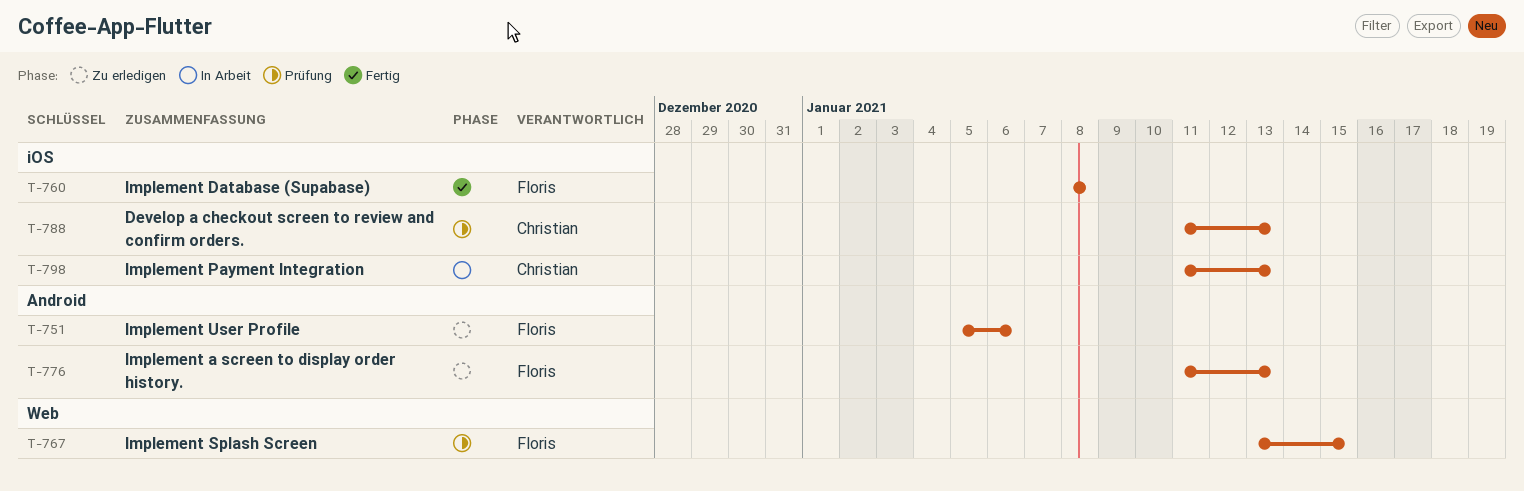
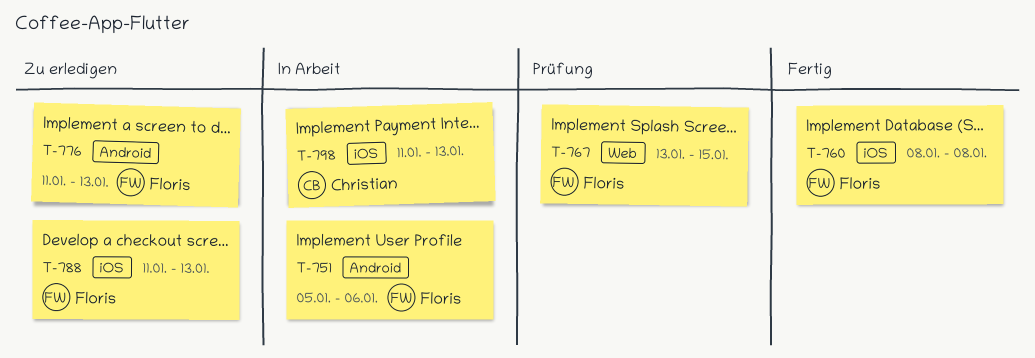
T-751, status: Zu erledigen -> In Arbeit
T-788, status: Prüfung -> Zu erledigen
T-788, owner: Christian -> Floris

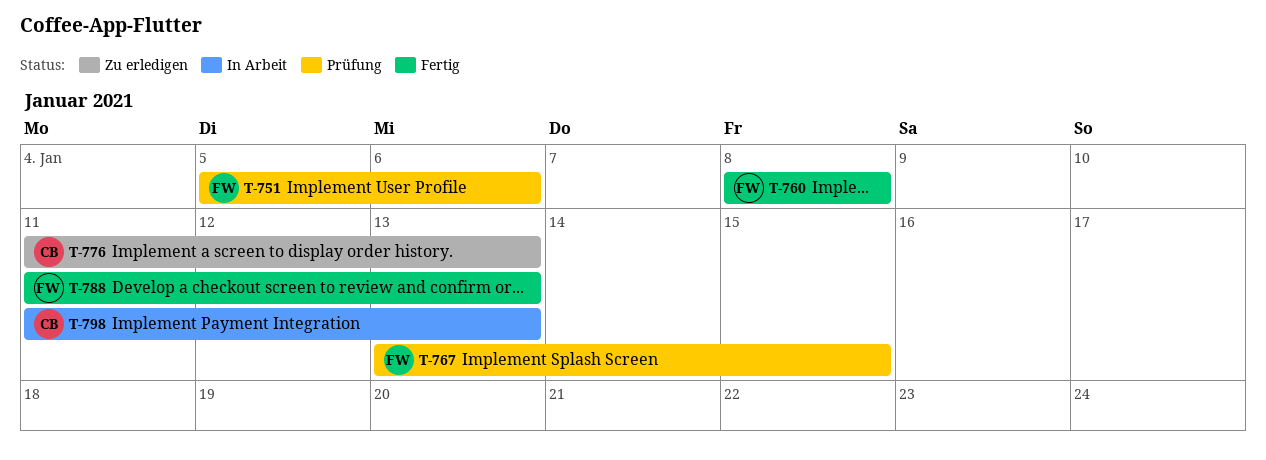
T-751, status: In Arbeit -> Prüfung
T-776, owner: Floris -> Christian
T-788, status: Zu erledigen -> Fertig

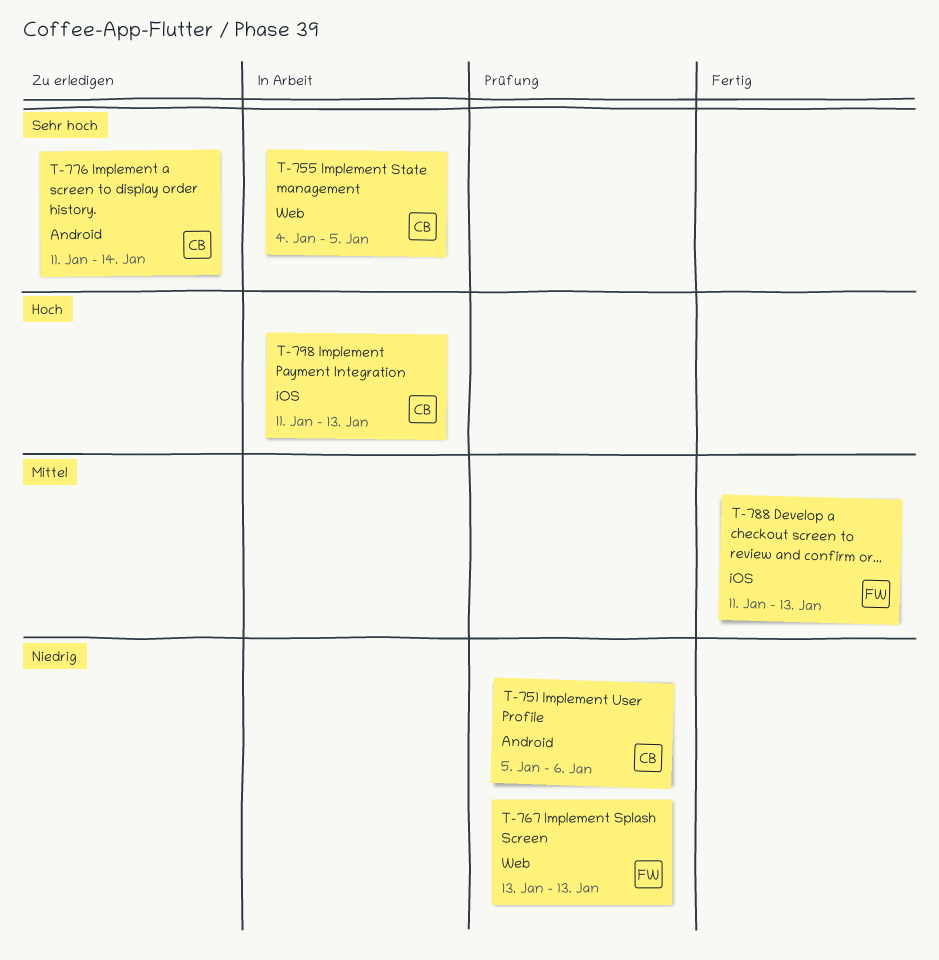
T-751, owner: FW -> CB
T-755: none -> present
T-760: present -> none
T-767, due: Jan 15 -> Jan 13
T-776, due: Jan 13 -> Jan 14

